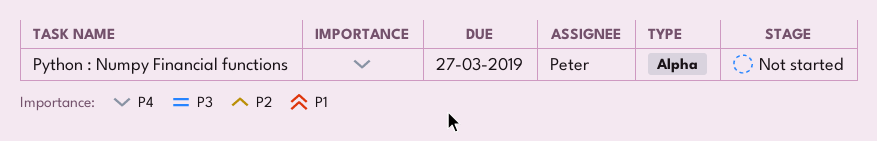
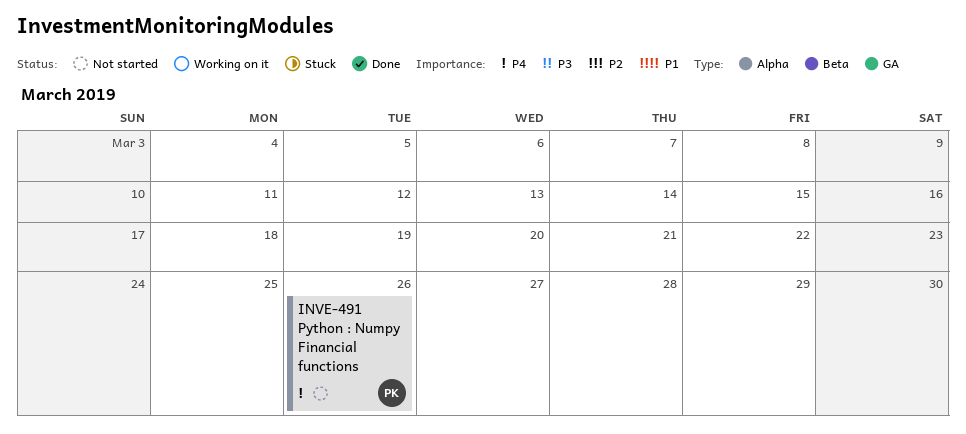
Python : Numpy Financial functions, due: Mar 27 -> Mar 26

